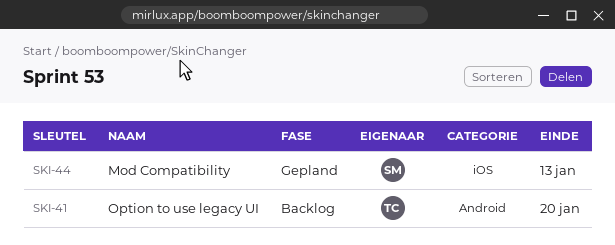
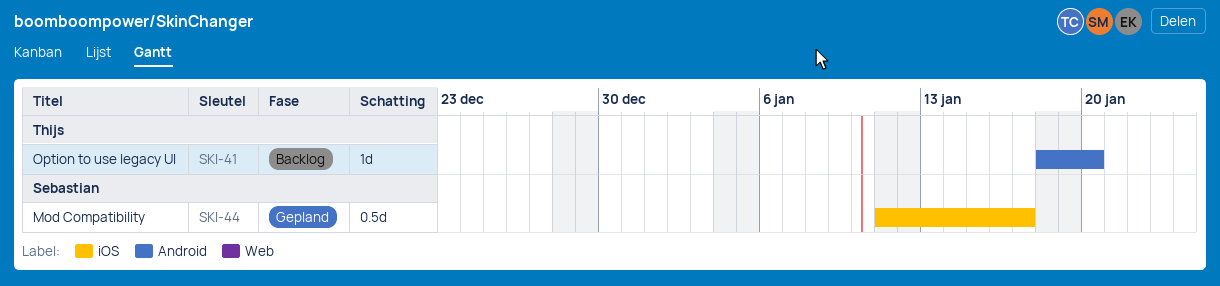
SKI-44, due: Jan 13 -> Jan 17

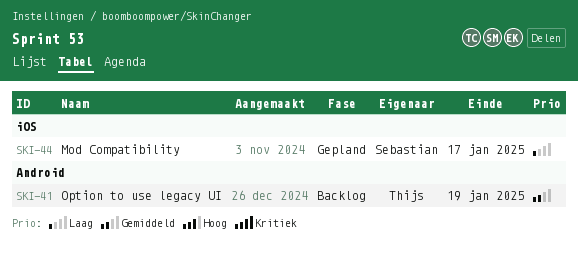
SKI-41, due: Jan 20 -> Jan 19

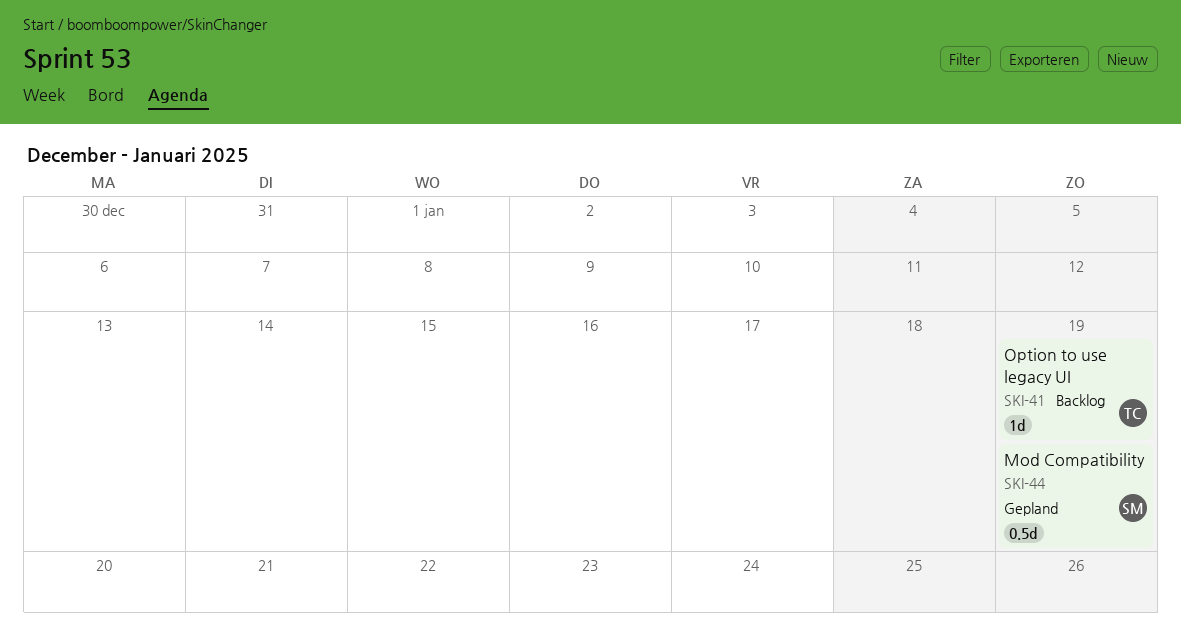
SKI-44, due: Jan 17 -> Jan 19

